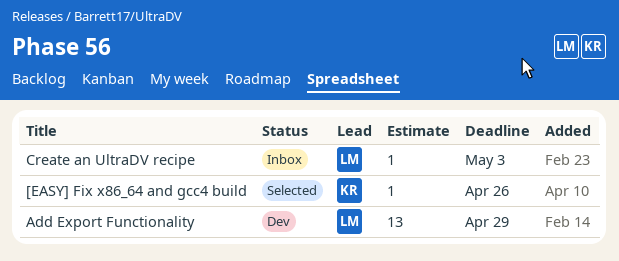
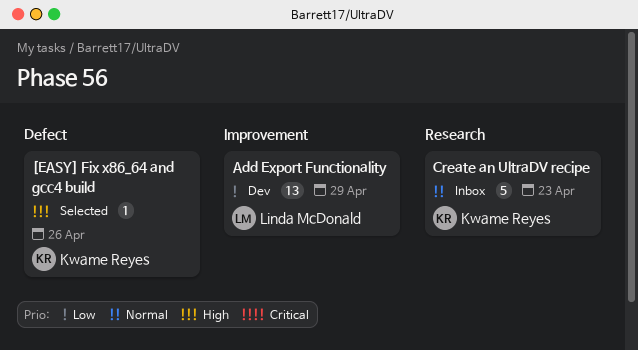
Create an UltraDV recipe, owner: Linda McDonald -> Kwame Reyes
Create an UltraDV recipe, estimate: 1 -> 5
Create an UltraDV recipe, due: May 3 -> Apr 23

